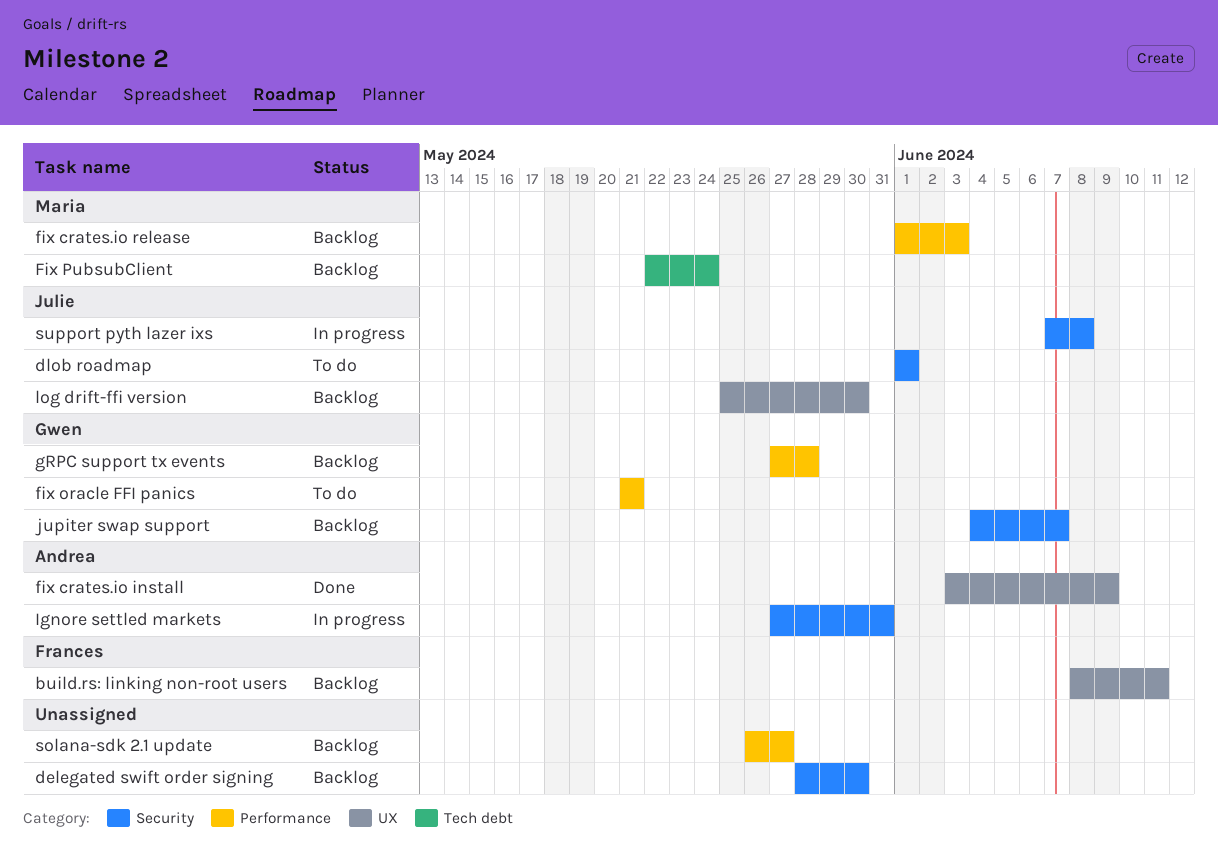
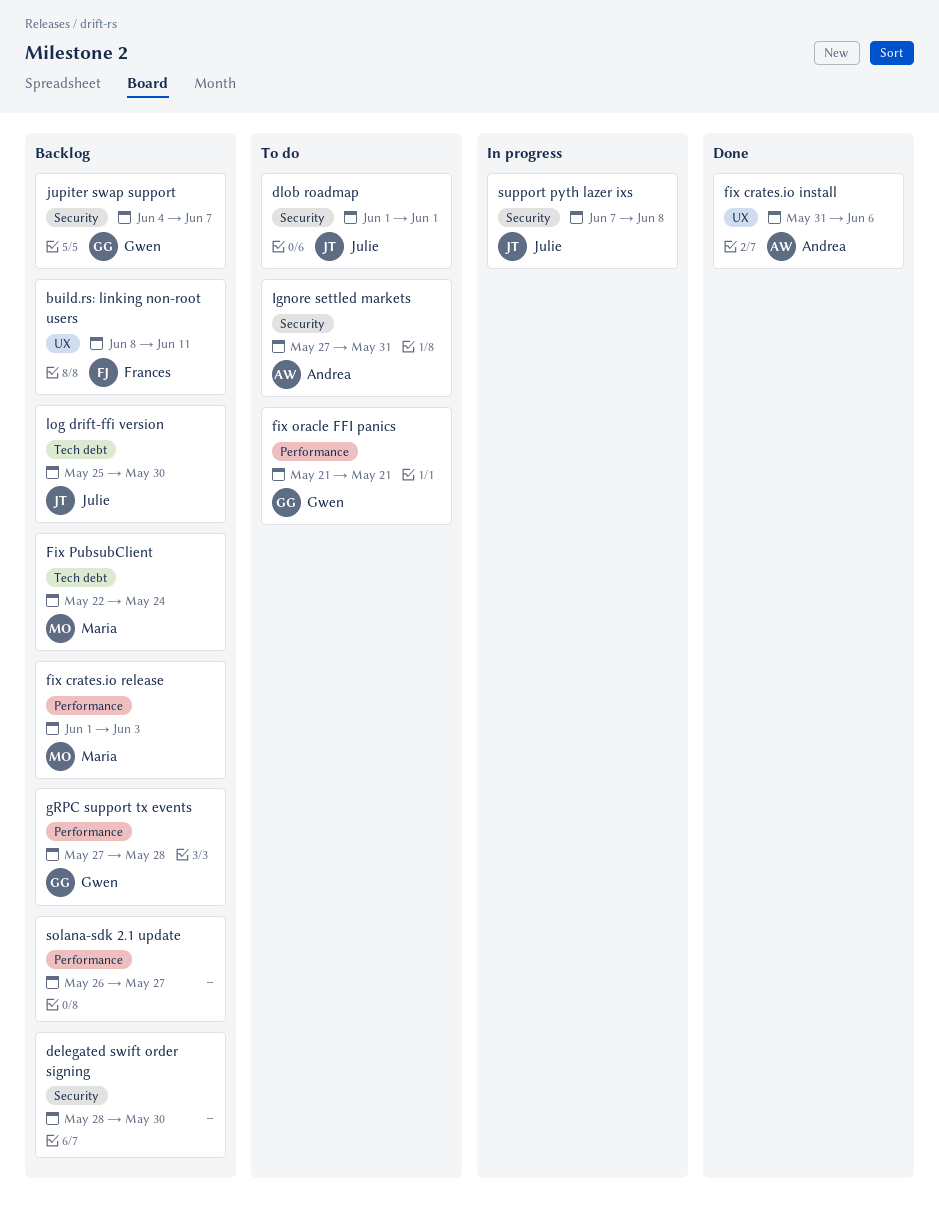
fix crates.io install, start: Jun 3 -> May 31
fix crates.io install, due: Jun 9 -> Jun 6
Ignore settled markets, status: In progress -> To do
log drift-ffi version, label: UX -> Tech debt

